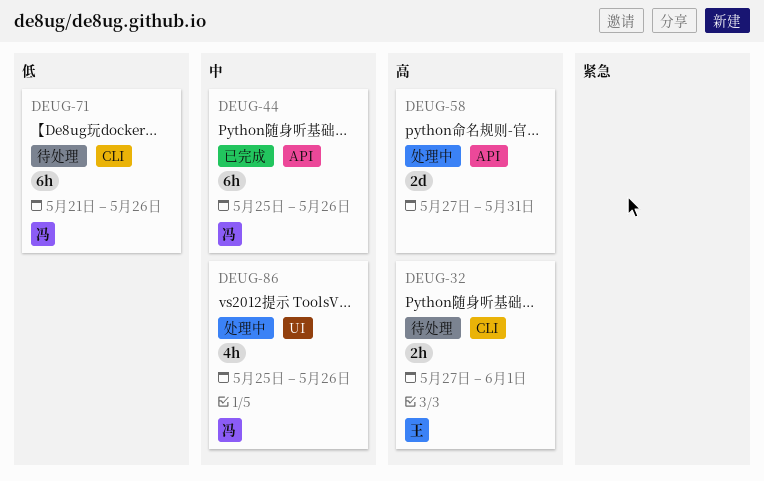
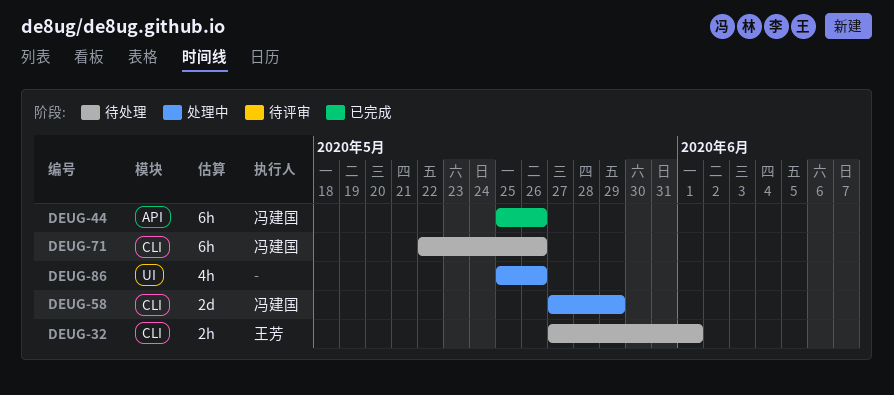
DEUG-58, owner: none -> 冯建国
DEUG-58, label: API -> CLI
DEUG-58, due: May 31 -> May 29
DEUG-71, start: May 21 -> May 22
DEUG-86, owner: 冯建国 -> none

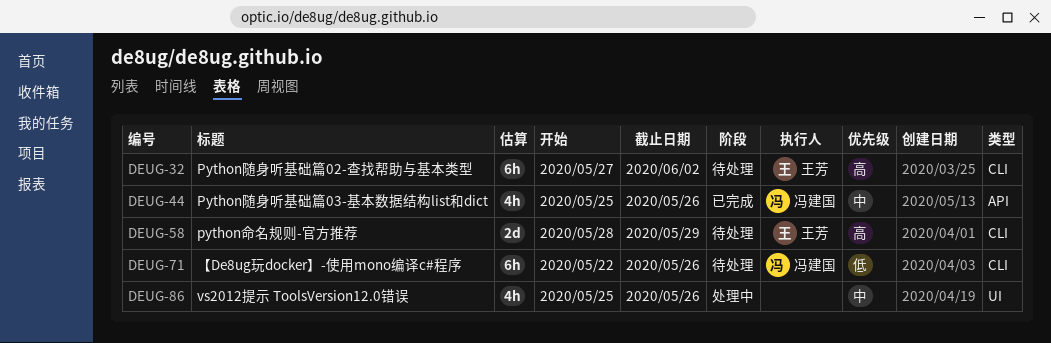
DEUG-32, estimate: 2h -> 6h
DEUG-32, due: Jun 1 -> Jun 2
DEUG-44, estimate: 6h -> 4h
DEUG-58, status: 处理中 -> 待处理
DEUG-58, owner: 冯建国 -> 王芳
DEUG-58, start: May 27 -> May 28

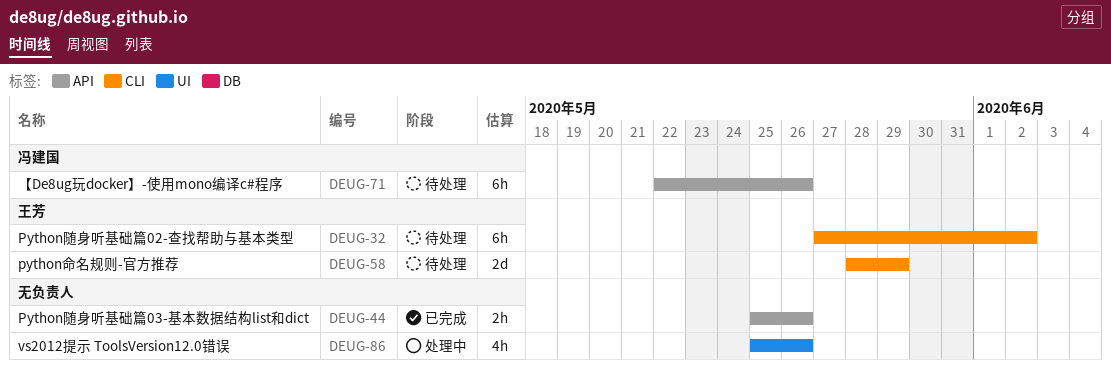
DEUG-44, owner: 冯建国 -> none
DEUG-44, estimate: 4h -> 2h
DEUG-71, label: CLI -> API

